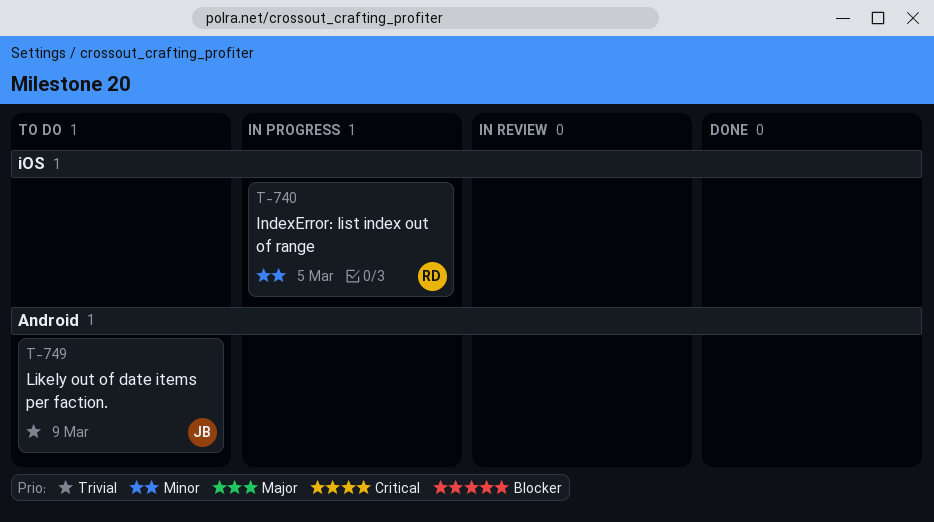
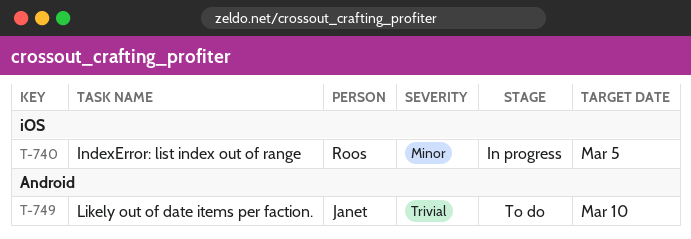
T-749, due: Mar 9 -> Mar 10

